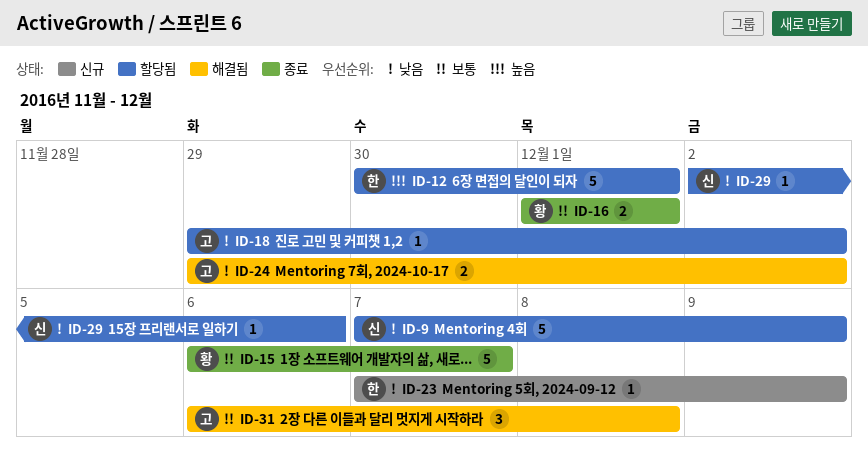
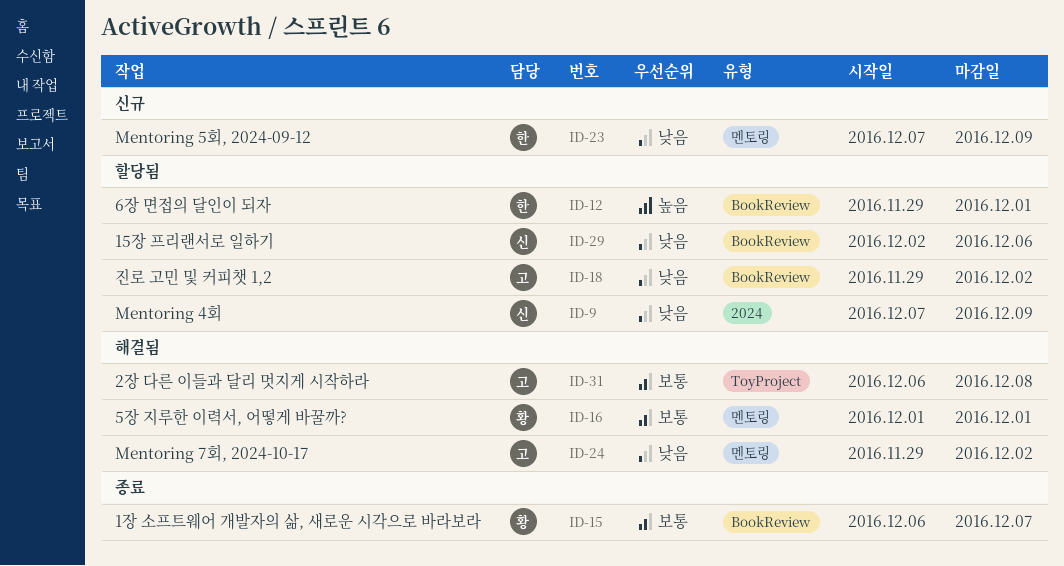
ID-12, start: Nov 30 -> Nov 29
ID-16, status: 종료 -> 해결됨

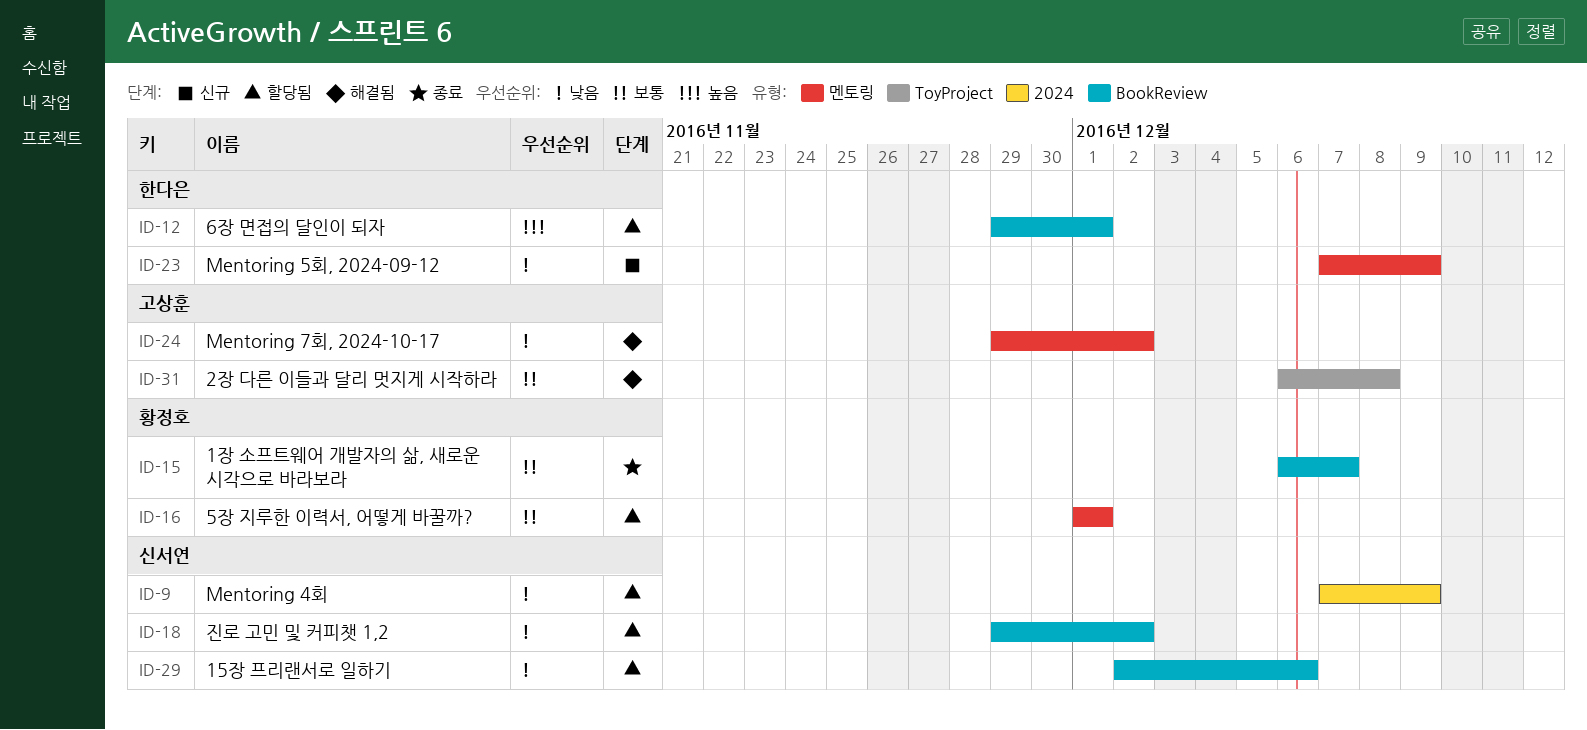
ID-16, status: 해결됨 -> 할당됨
ID-18, owner: 고상훈 -> 신서연

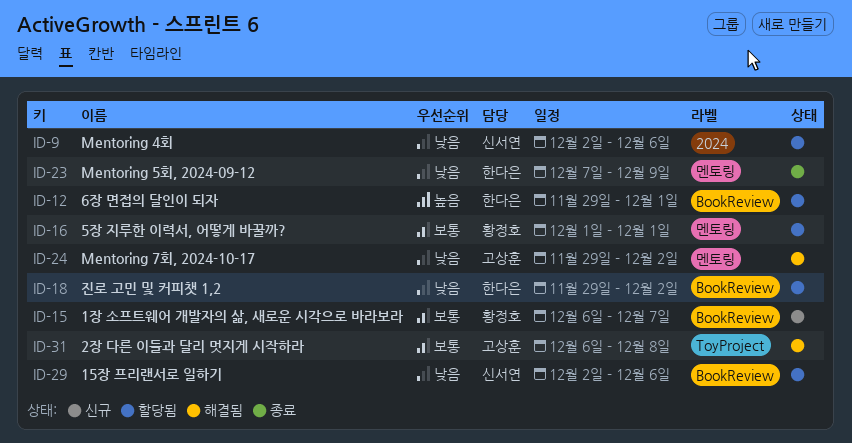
ID-9, start: Dec 7 -> Dec 2
ID-9, due: Dec 9 -> Dec 6
ID-15, status: 종료 -> 신규
ID-18, owner: 신서연 -> 한다은
ID-23, status: 신규 -> 종료

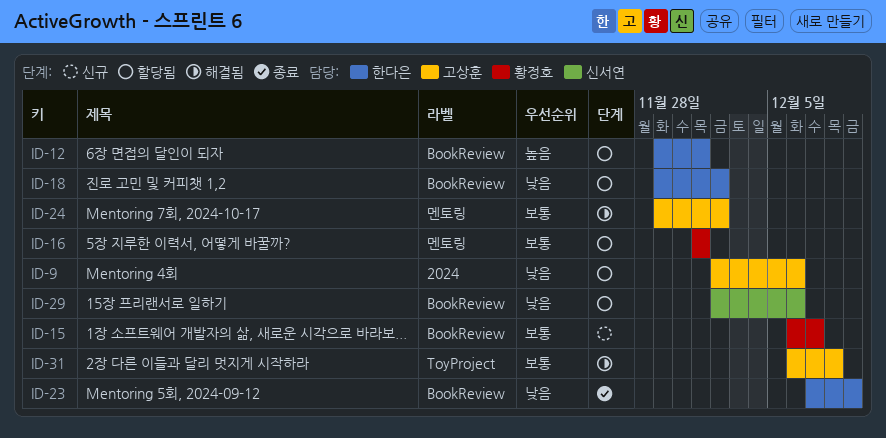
ID-9, owner: 신서연 -> 고상훈
ID-23, label: 멘토링 -> BookReview
ID-24, priority: 낮음 -> 보통

